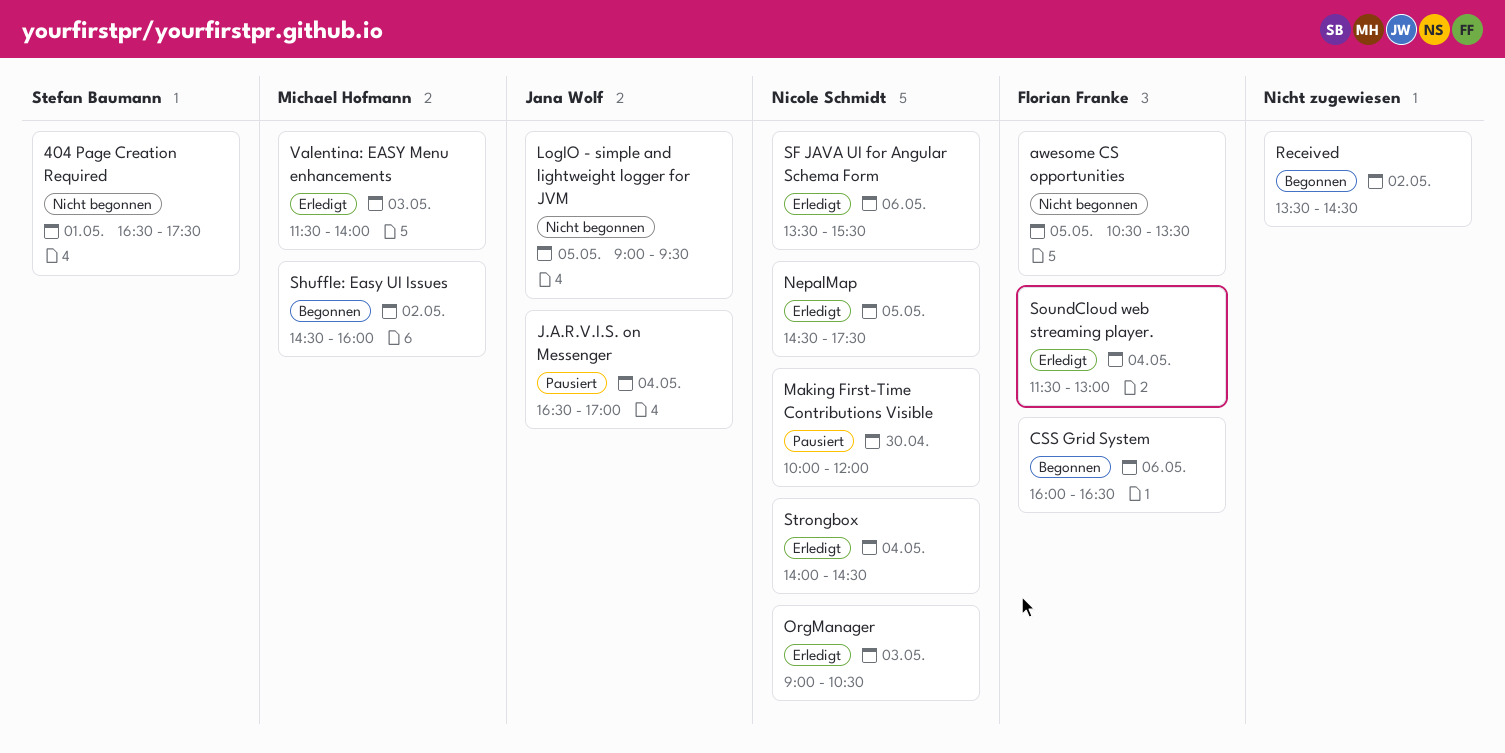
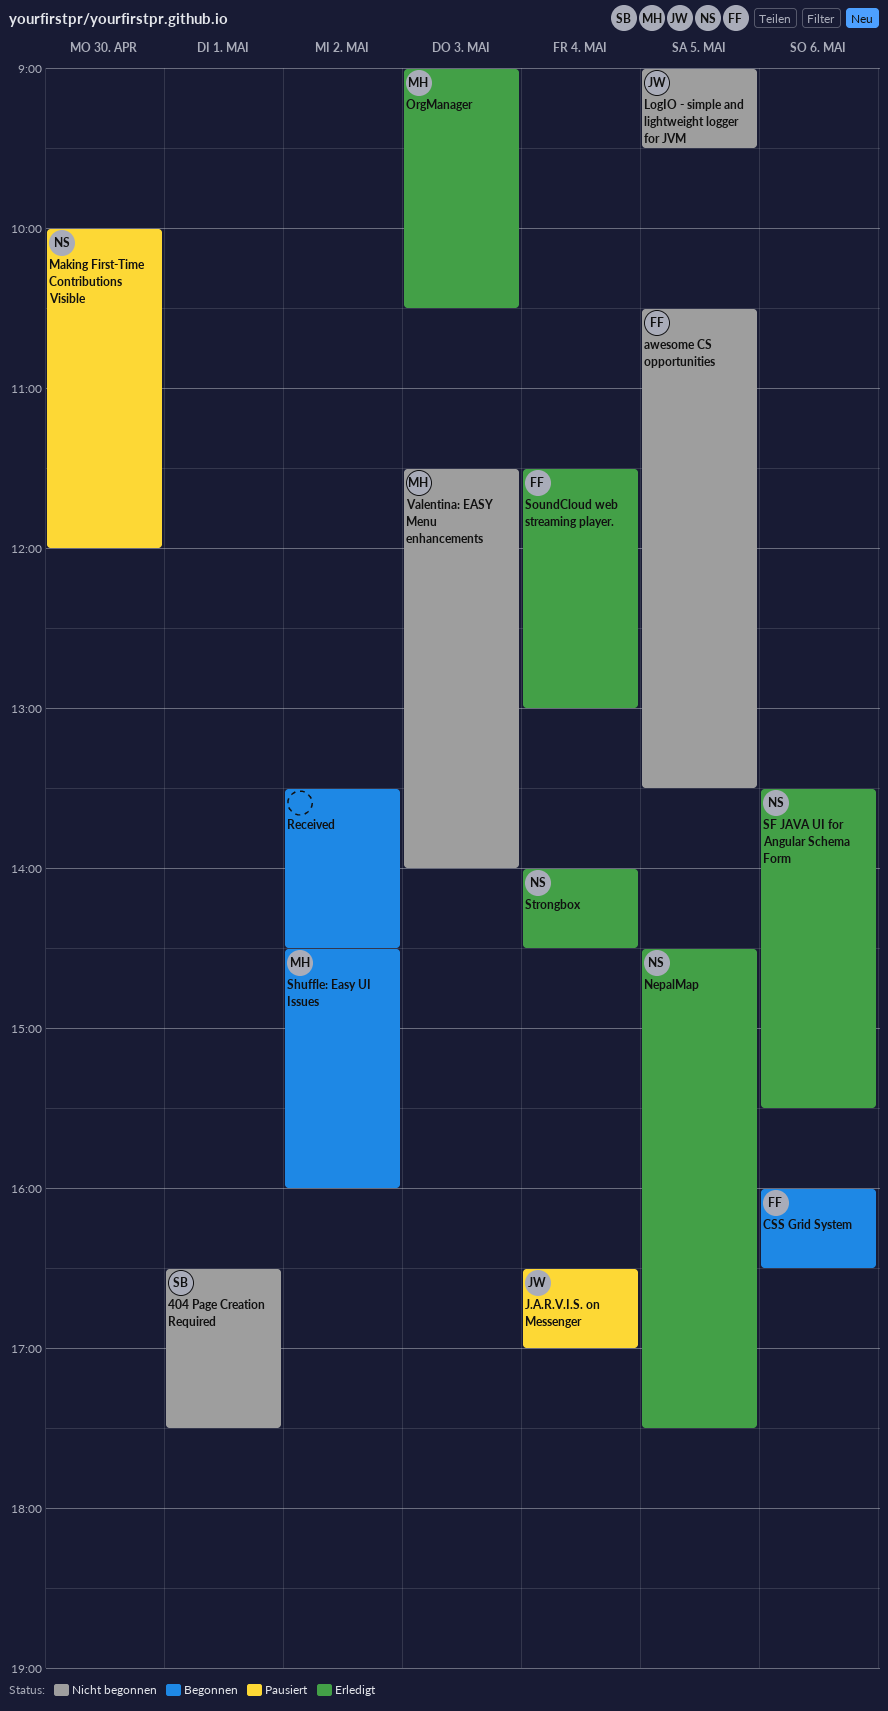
OrgManager, owner: Nicole Schmidt -> Michael Hofmann
Valentina: EASY Menu enhancements, status: Erledigt -> Nicht begonnen

